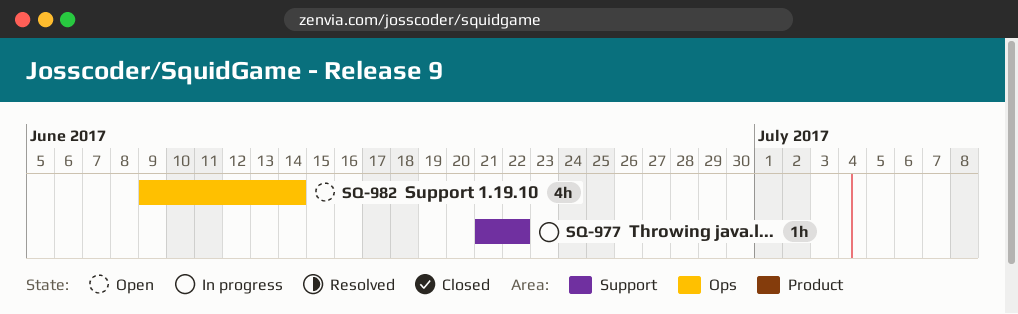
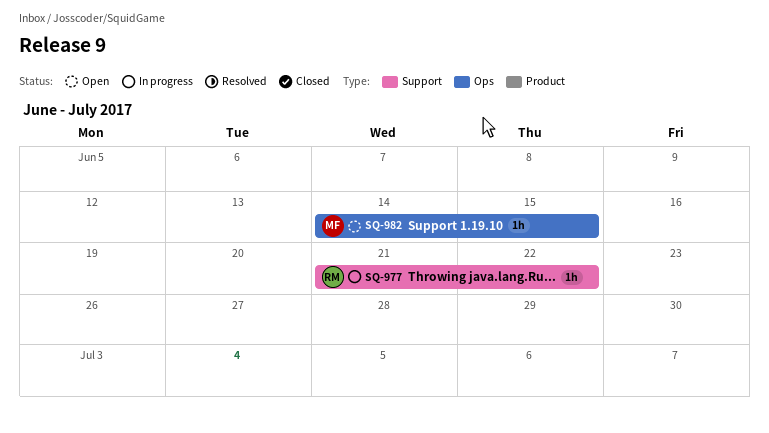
SQ-982, estimate: 4h -> 1h
SQ-982, start: Jun 9 -> Jun 14
SQ-982, due: Jun 14 -> Jun 15

